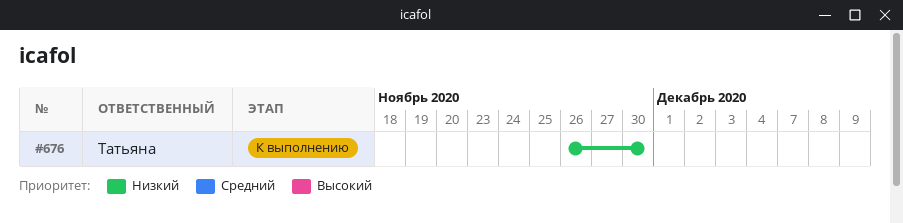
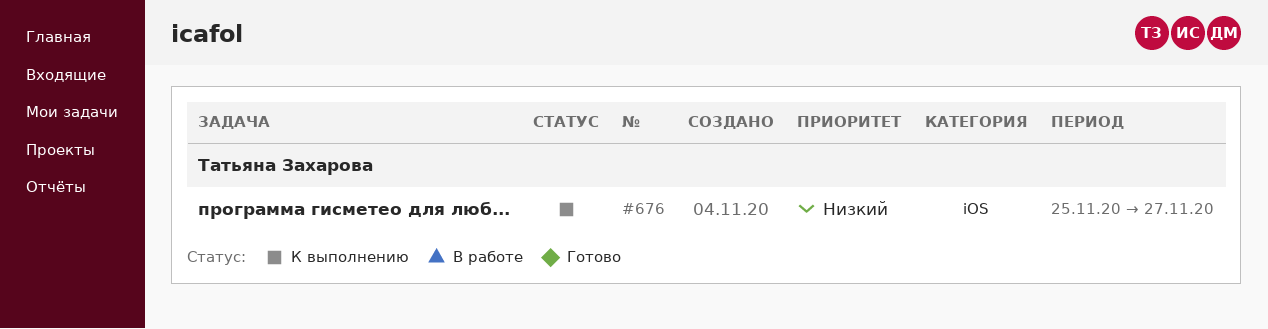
#676, start: Nov 26 -> Nov 25
#676, due: Nov 30 -> Nov 27

